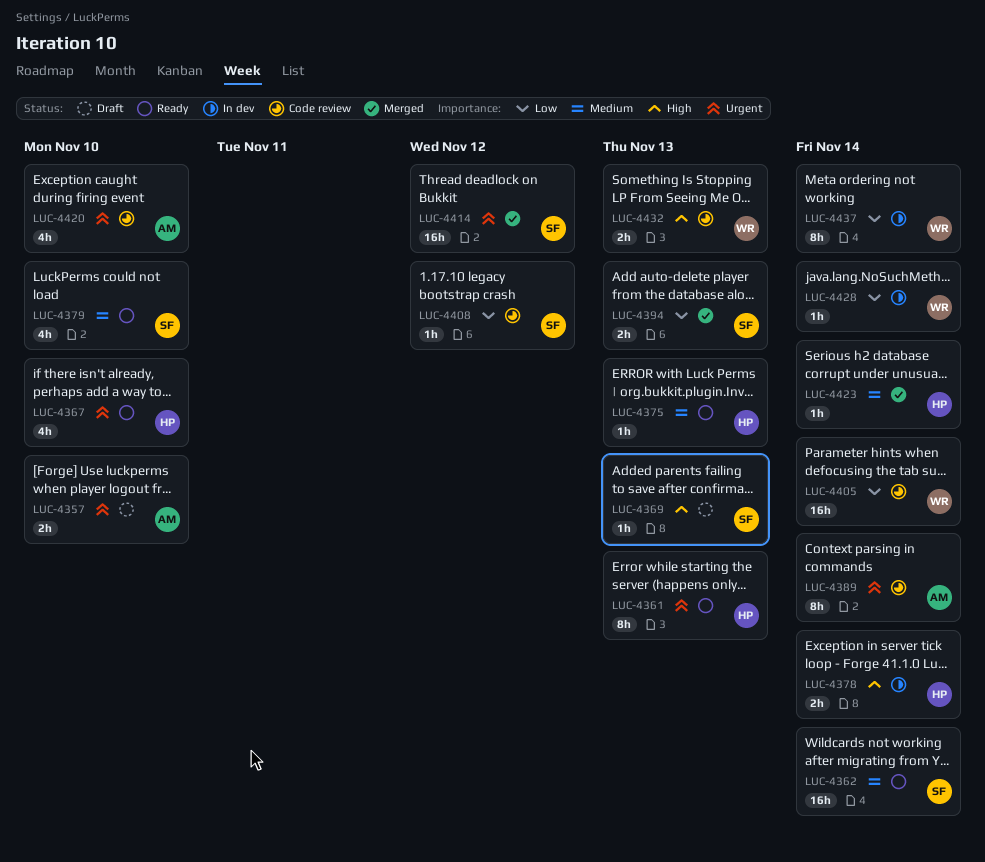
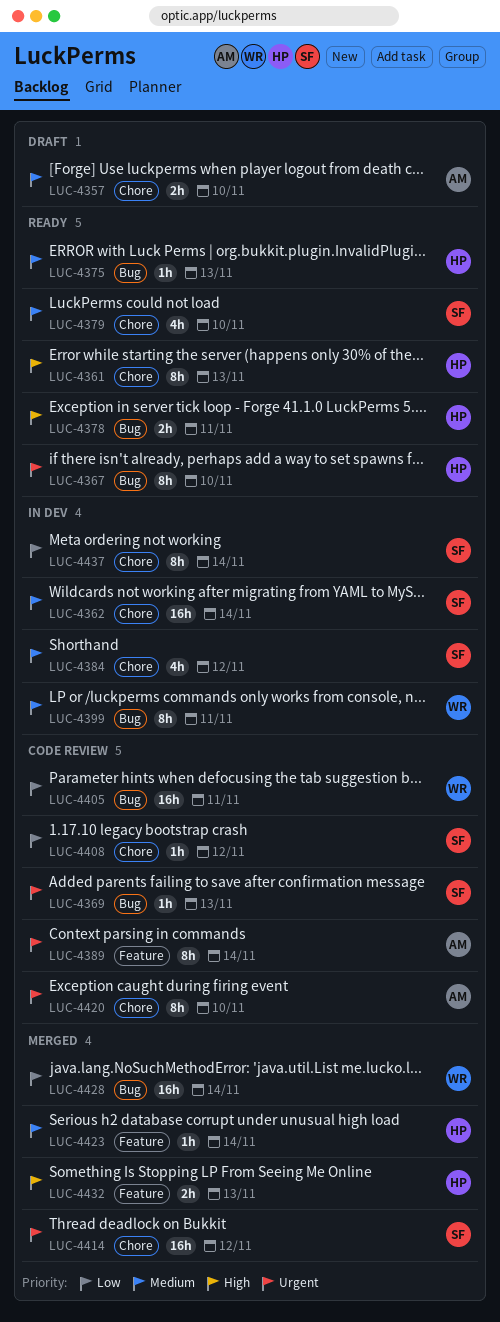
LUC-4357, priority: Urgent -> Medium
LUC-4361, priority: Urgent -> High
LUC-4362, status: Ready -> In dev
LUC-4367, estimate: 4h -> 8h
LUC-4369, status: Draft -> Code review
LUC-4369, priority: High -> Urgent
LUC-4378, status: In dev -> Ready
LUC-4378, due: Nov 14 -> Nov 11
LUC-4384: none -> present
LUC-4394: present -> none
LUC-4399: none -> present
LUC-4405, due: Nov 14 -> Nov 11
LUC-4420, estimate: 4h -> 8h
LUC-4428, status: In dev -> Merged
LUC-4428, estimate: 1h -> 16h
LUC-4432, status: Code review -> Merged
LUC-4432, owner: WR -> HP
LUC-4437, owner: WR -> SF

